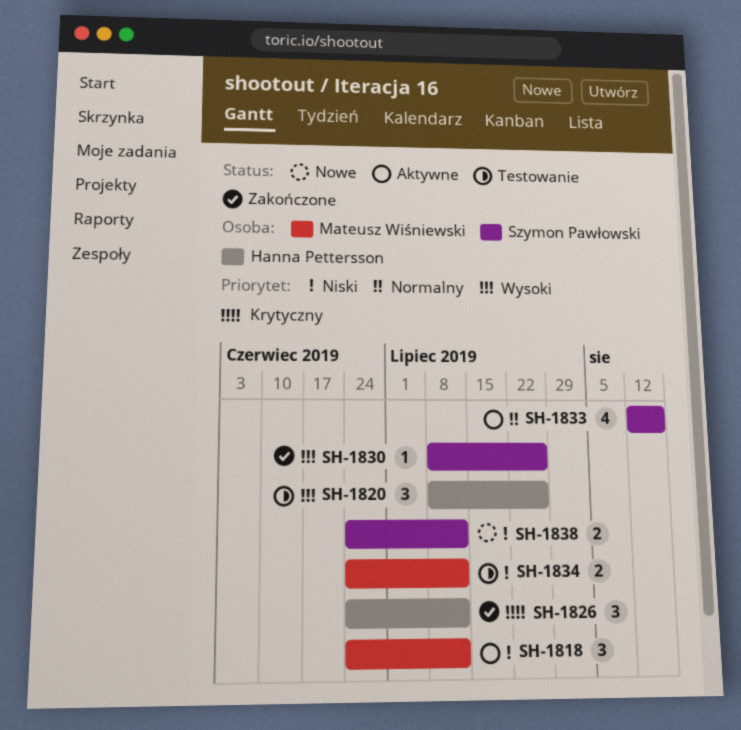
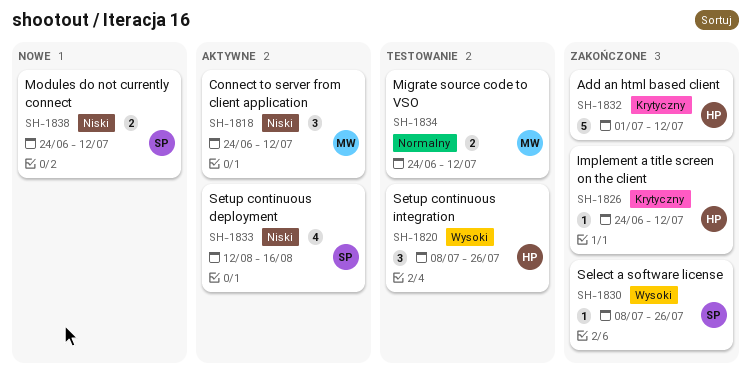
SH-1826, estimate: 3 -> 1
SH-1832: none -> present
SH-1833, priority: Normalny -> Niski
SH-1834, priority: Niski -> Normalny

